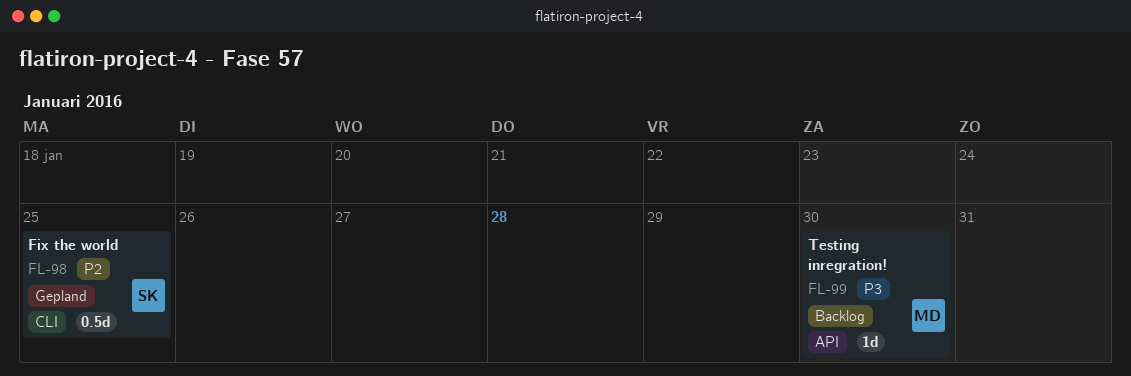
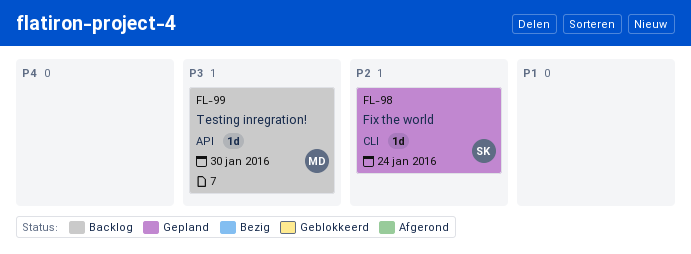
FL-98, estimate: 0.5d -> 1d
FL-98, due: Jan 25 -> Jan 24

